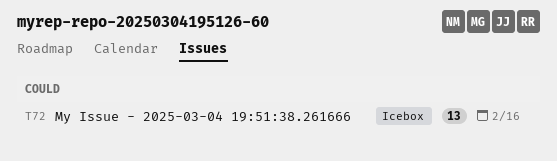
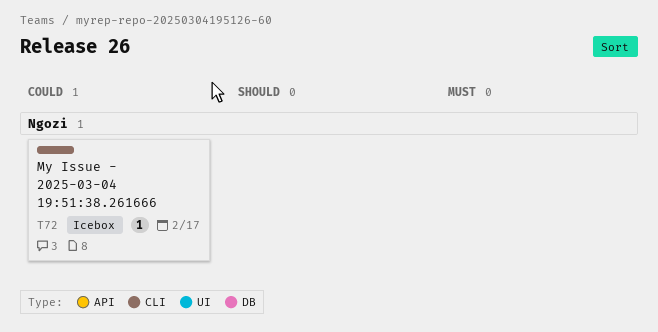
T72, estimate: 13 -> 1
T72, due: Feb 16 -> Feb 17

